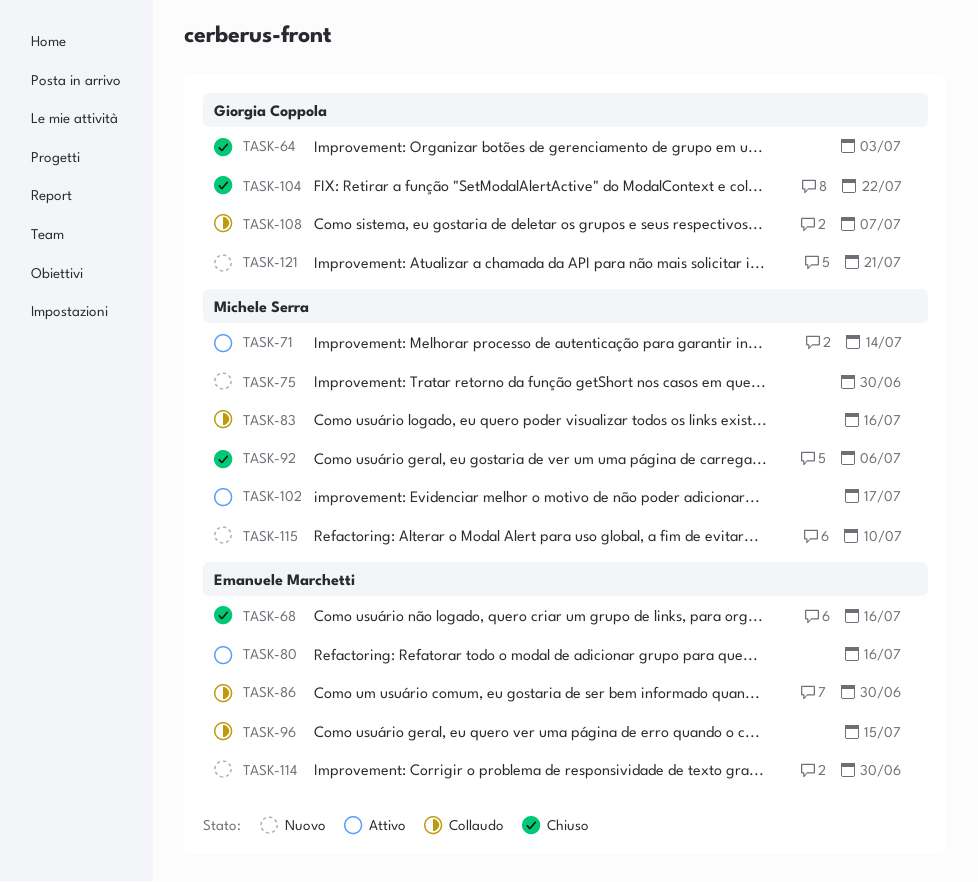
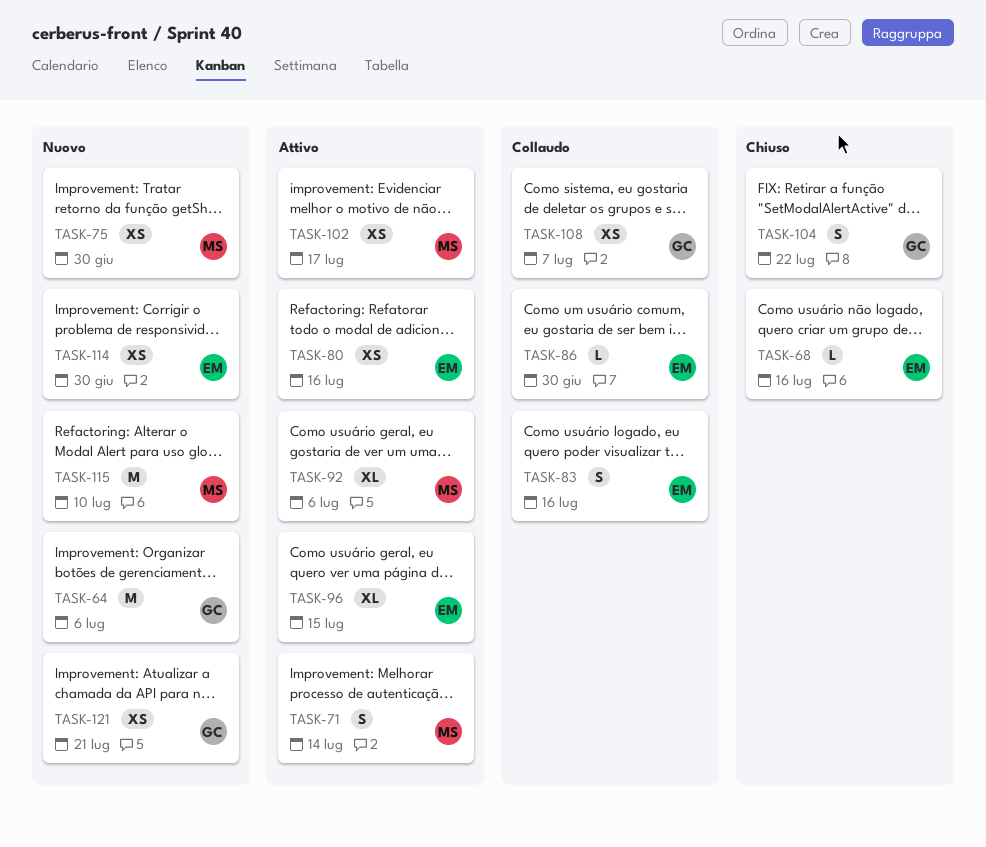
TASK-64, status: Chiuso -> Nuovo
TASK-64, due: Jul 3 -> Jul 6
TASK-83, owner: Michele Serra -> Emanuele Marchetti
TASK-92, status: Chiuso -> Attivo
TASK-96, status: Collaudo -> Attivo

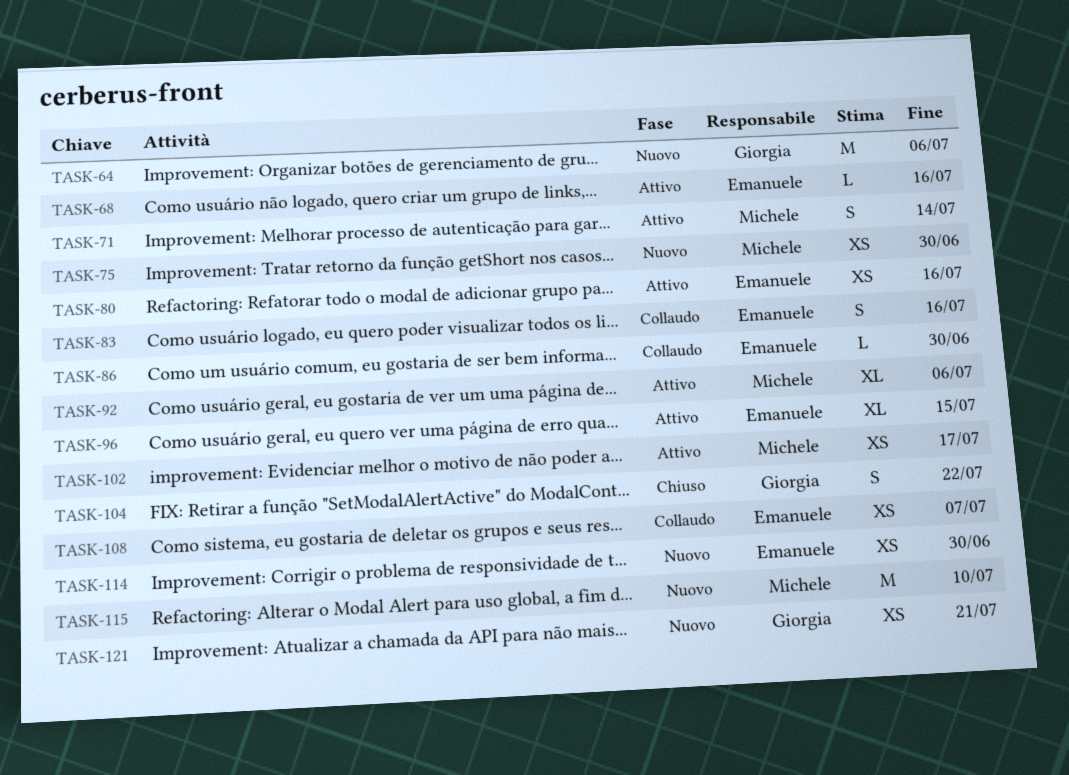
TASK-68, status: Chiuso -> Attivo
TASK-108, owner: Giorgia -> Emanuele

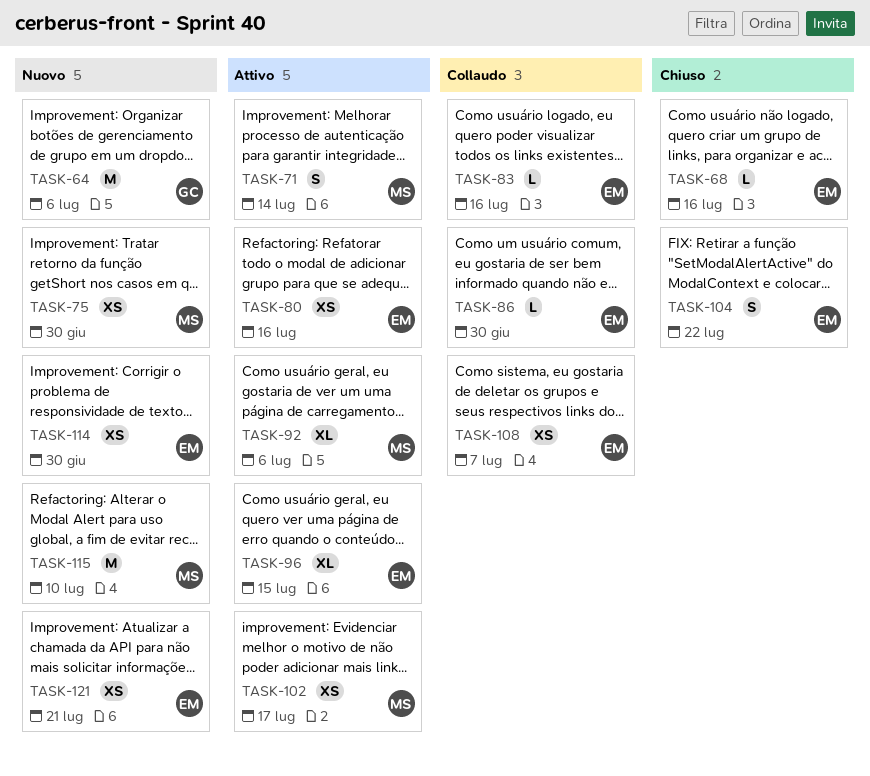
TASK-68, status: Attivo -> Chiuso
TASK-83, estimate: S -> L
TASK-104, owner: Giorgia -> Emanuele
TASK-121, owner: Giorgia -> Emanuele

